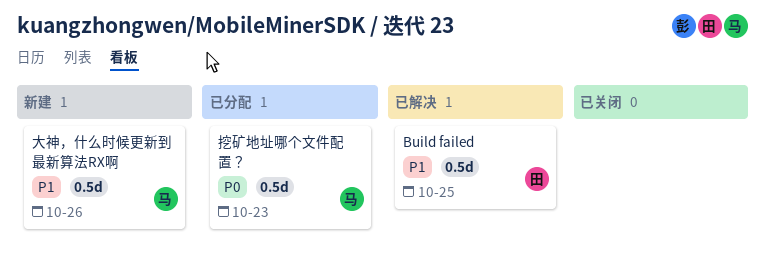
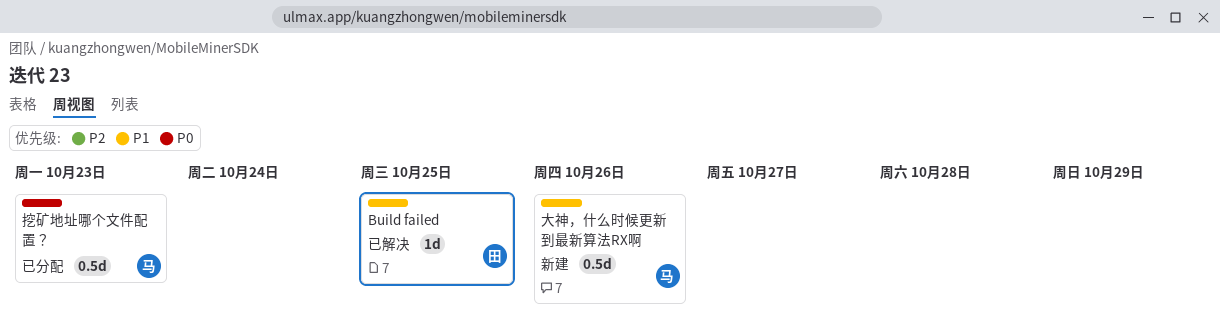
Build failed, estimate: 0.5d -> 1d

